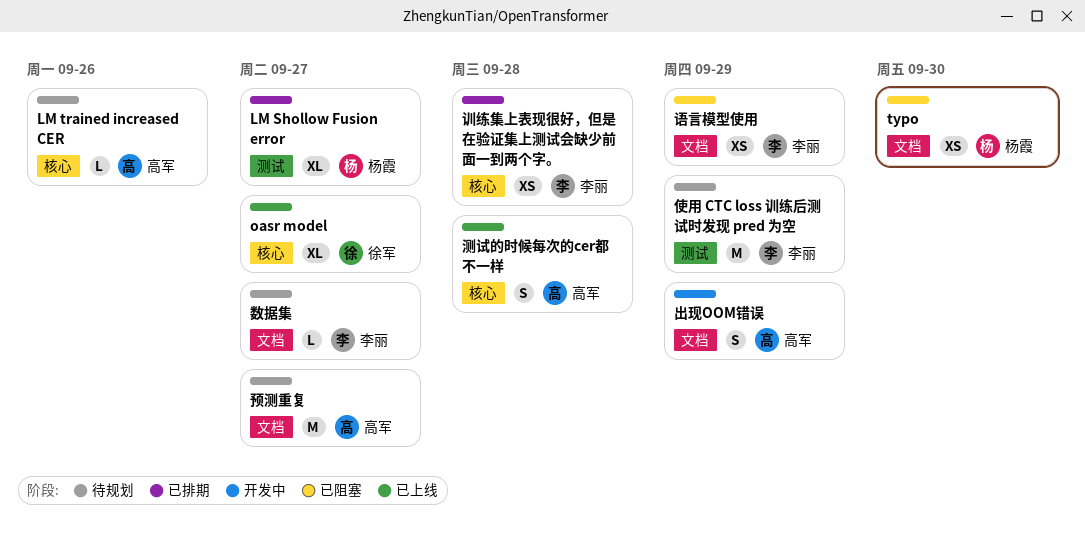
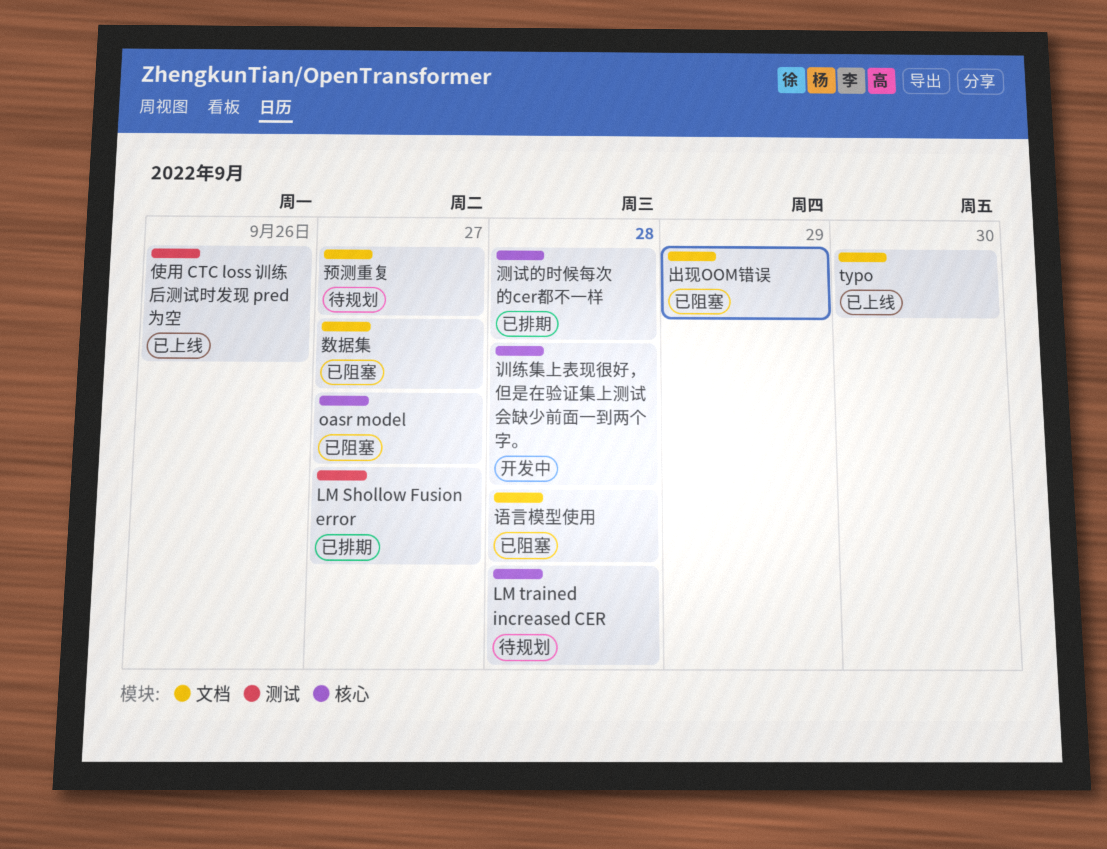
LM trained increased CER, due: Sep 26 -> Sep 28
oasr model, status: 已上线 -> 已阻塞
typo, status: 已阻塞 -> 已上线
使用 CTC loss 训练后测试时发现 pred 为空, status: 待规划 -> 已上线
使用 CTC loss 训练后测试时发现 pred 为空, due: Sep 29 -> Sep 26
出现OOM错误, status: 开发中 -> 已阻塞
数据集, status: 待规划 -> 已阻塞
测试的时候每次的cer都不一样, status: 已上线 -> 已排期
训练集上表现很好，但是在验证集上测试会缺少前面一到两个字。, status: 已排期 -> 开发中
语言模型使用, due: Sep 29 -> Sep 28

